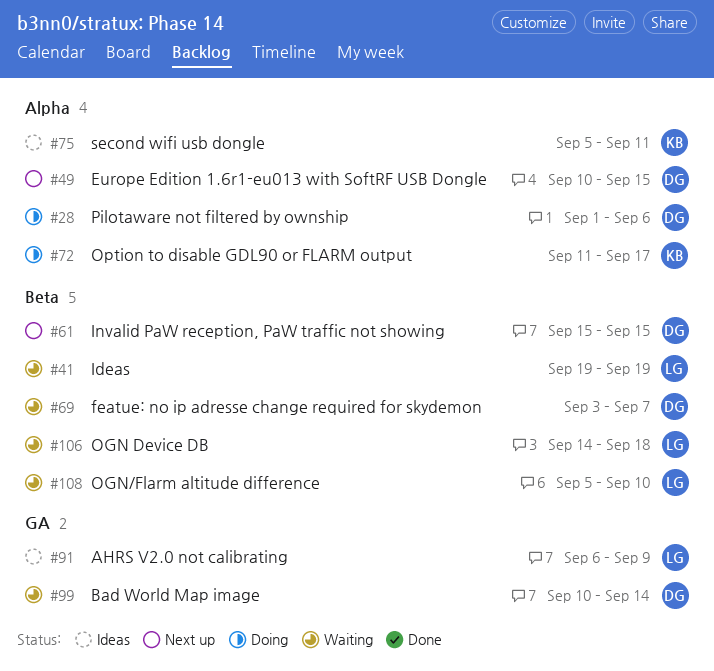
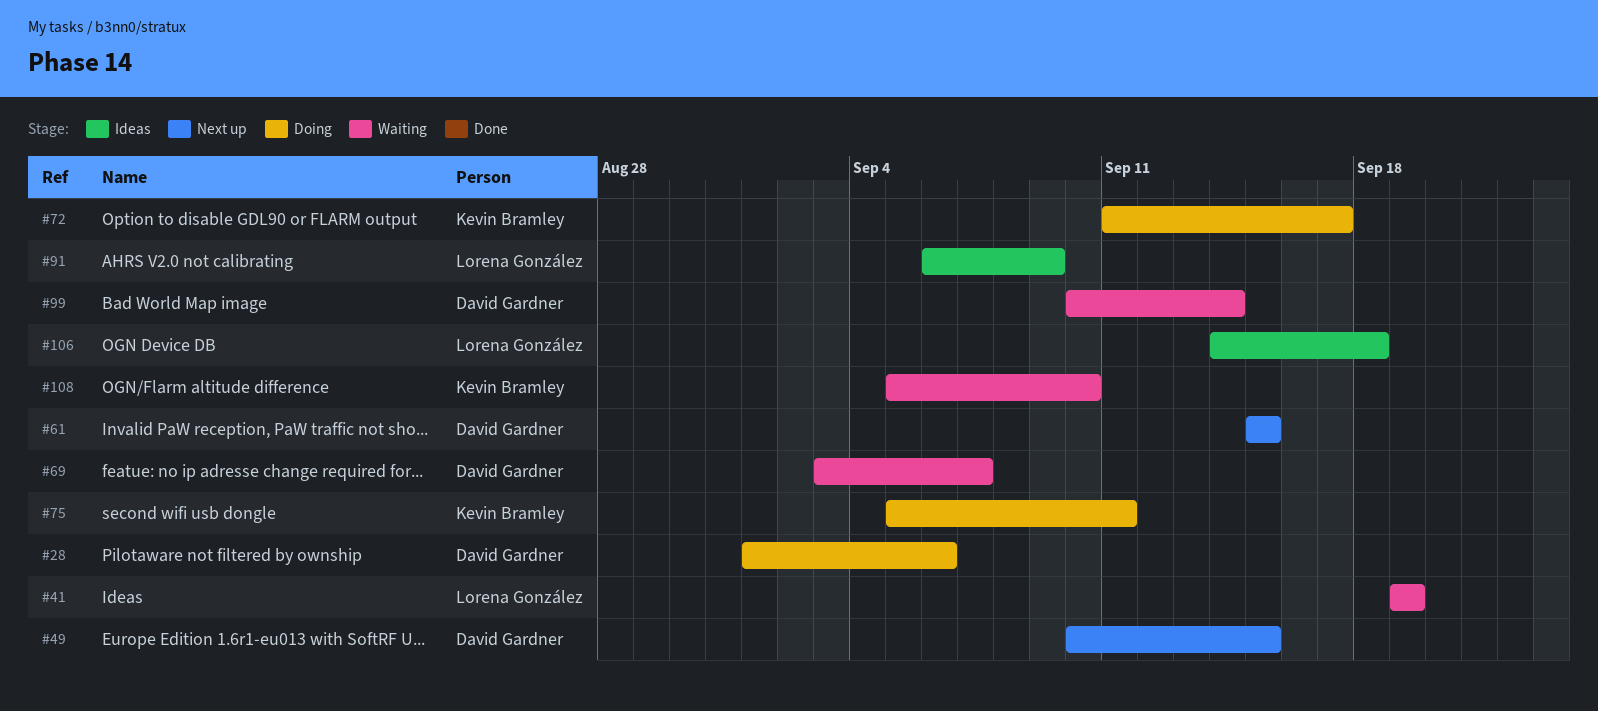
#75, status: Ideas -> Doing
#106, status: Waiting -> Ideas
#108, owner: Lorena González -> Kevin Bramley

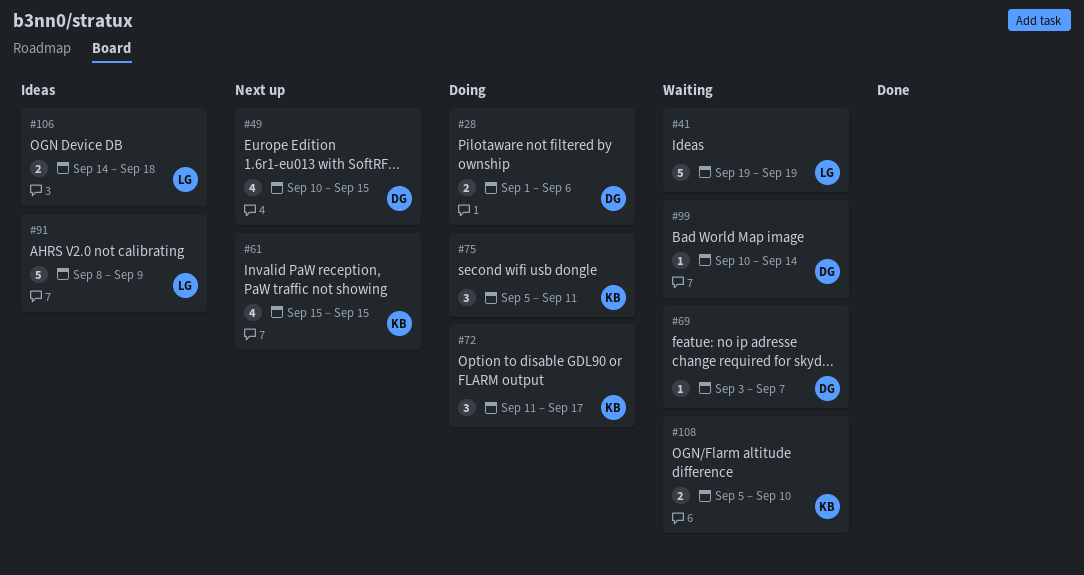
#61, owner: David Gardner -> Kevin Bramley
#91, start: Sep 6 -> Sep 8

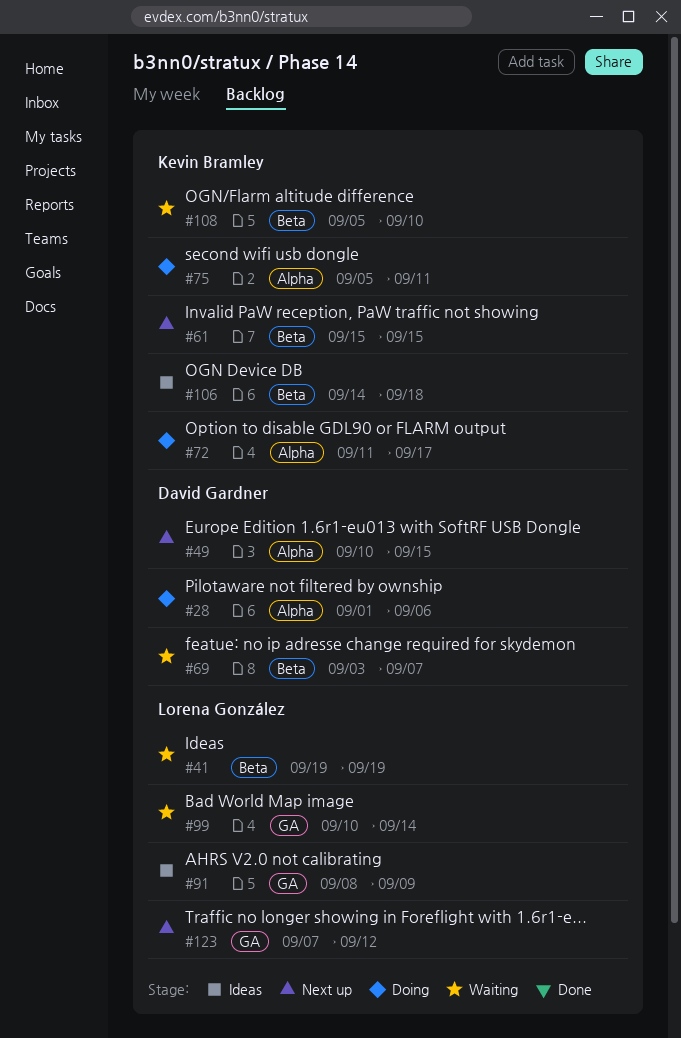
#99, owner: David Gardner -> Lorena González
#106, owner: Lorena González -> Kevin Bramley
#123: none -> present

